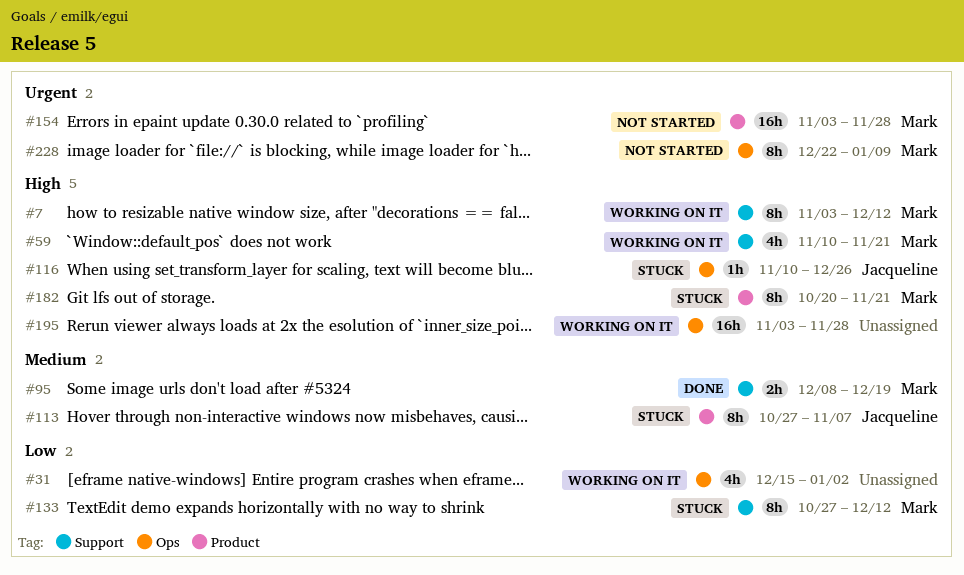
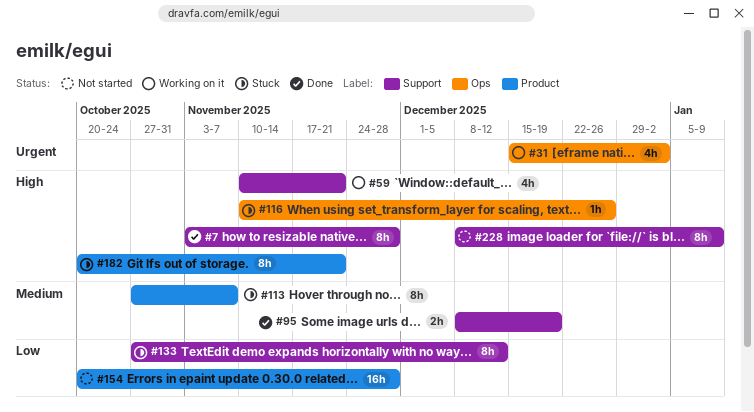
#7, status: Working on it -> Done
#7, due: Dec 12 -> Nov 28
#31, priority: Low -> Urgent
#154, priority: Urgent -> Low
#154, start: Nov 3 -> Oct 20
#195: present -> none
#228, priority: Urgent -> High
#228, label: Ops -> Support
#228, start: Dec 22 -> Dec 8

